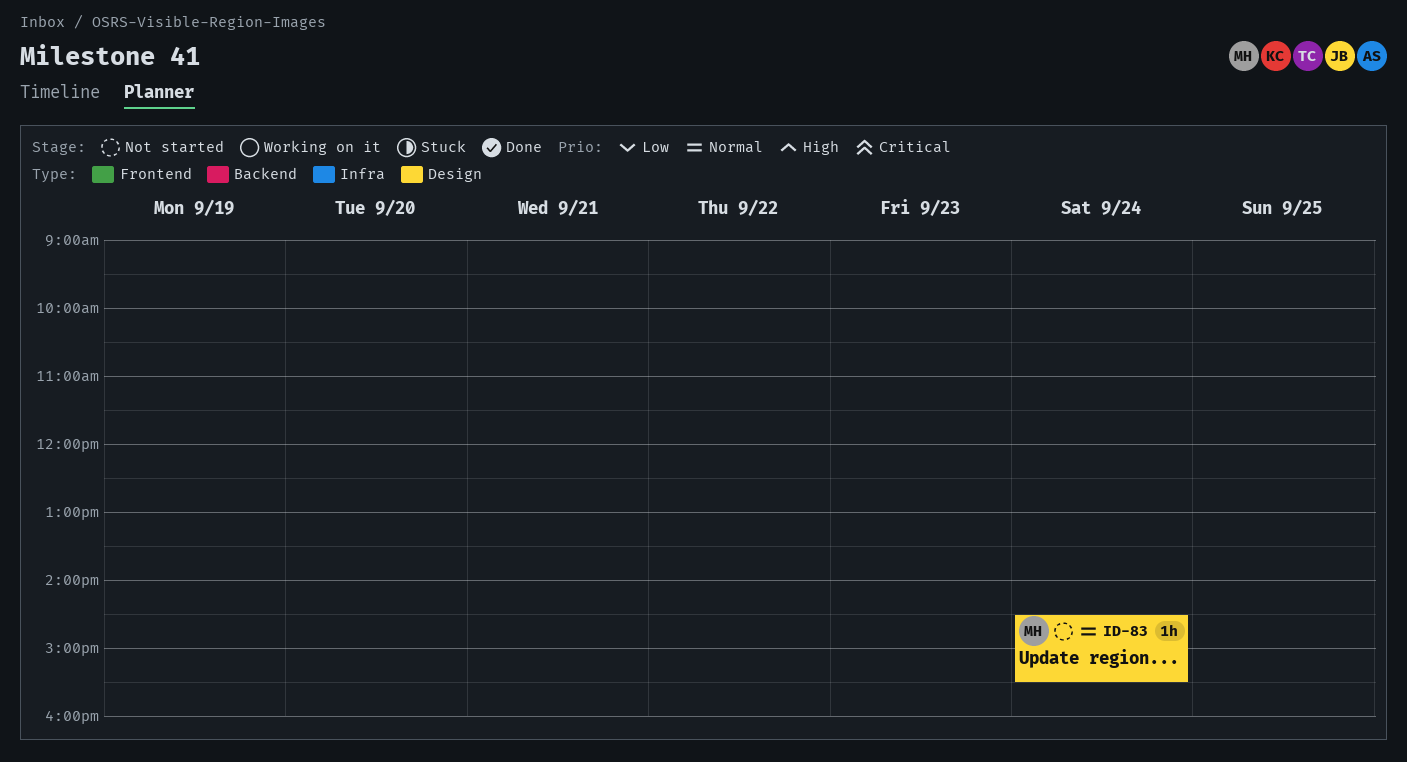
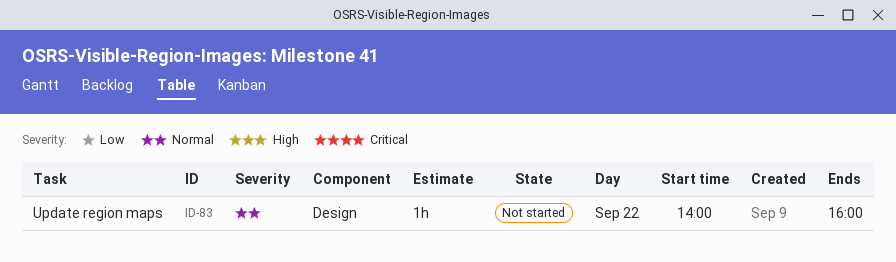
ID-83, day: Sep 24 -> Sep 22
ID-83, begins: 14:30 -> 14:00
ID-83, ends: 15:30 -> 16:00

